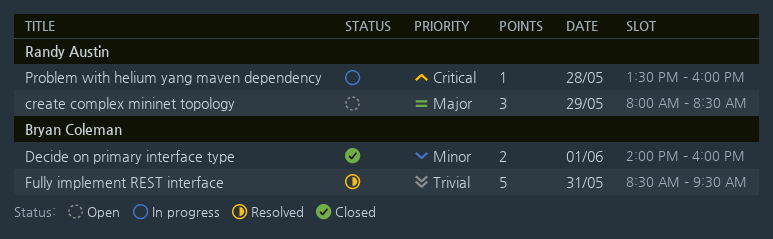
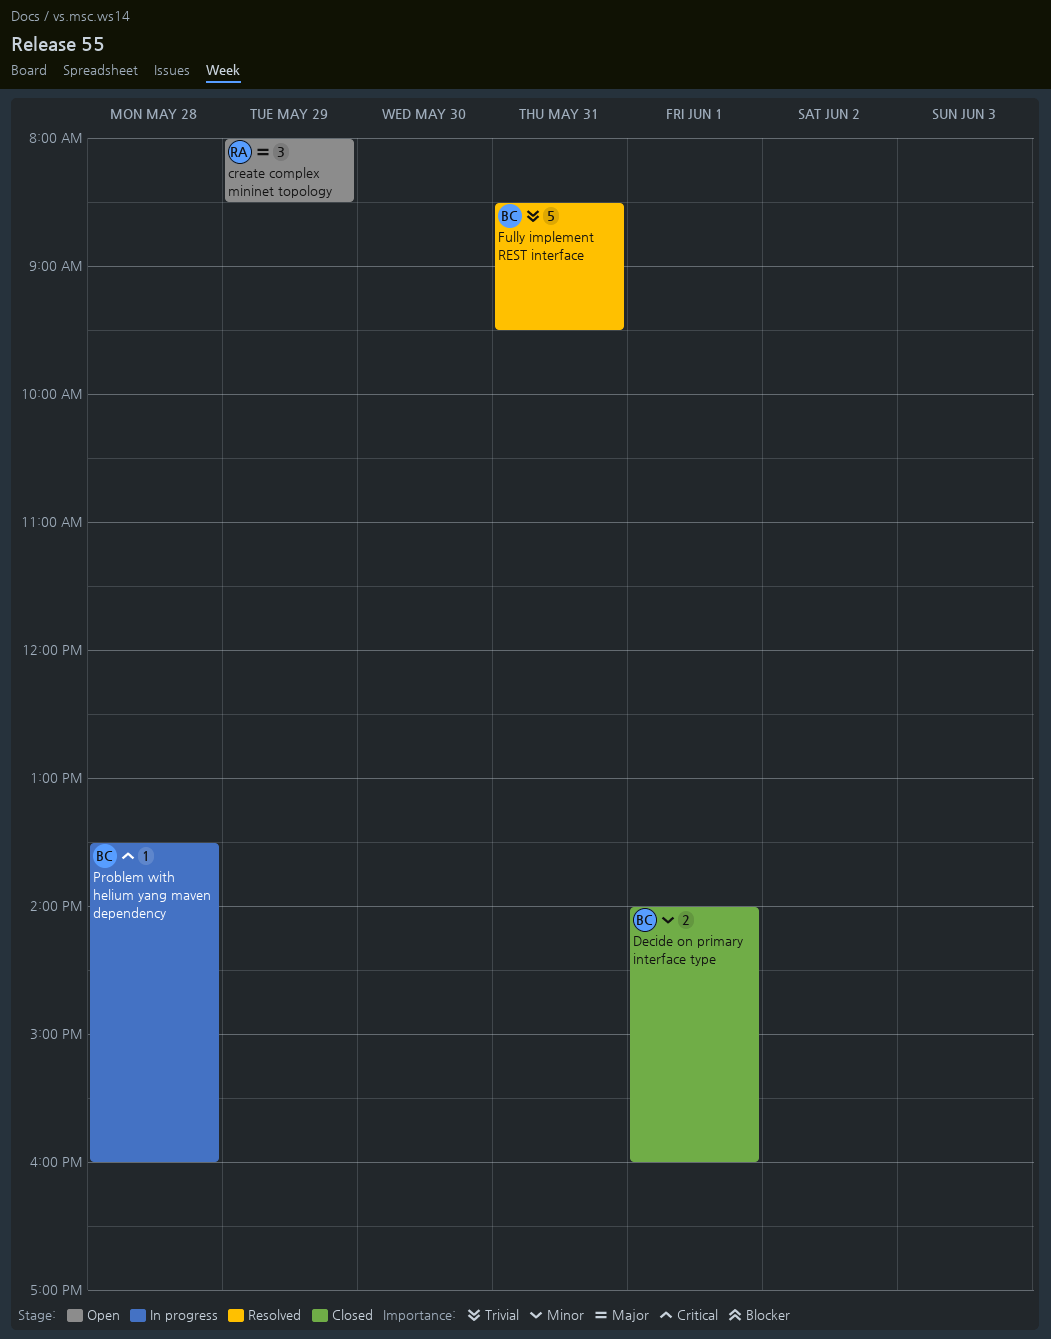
Problem with helium yang maven dependency, owner: Randy Austin -> Bryan Coleman

